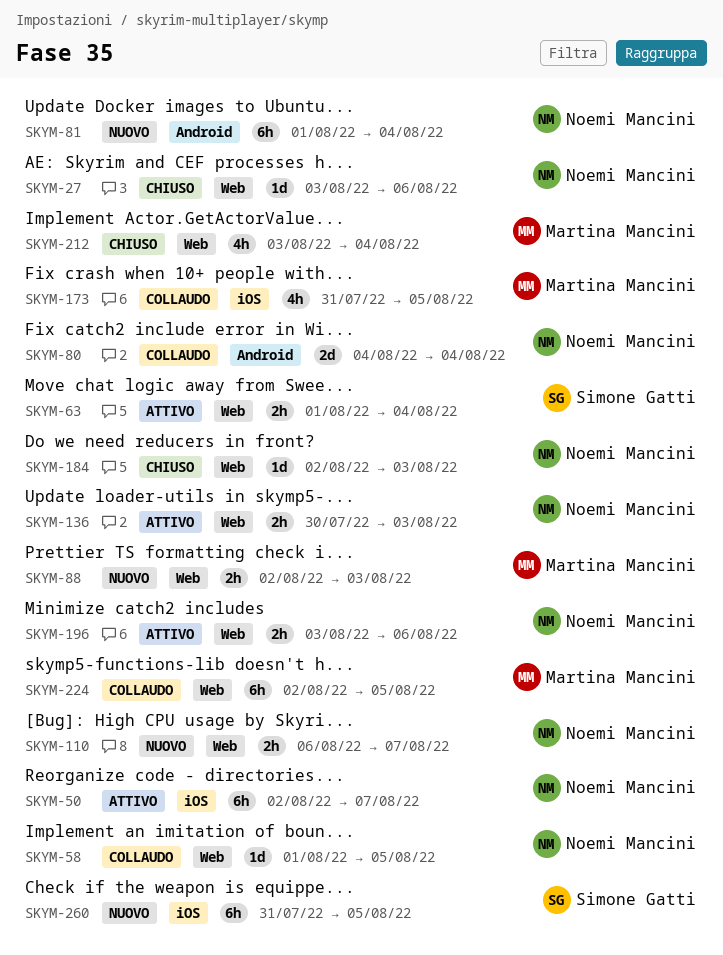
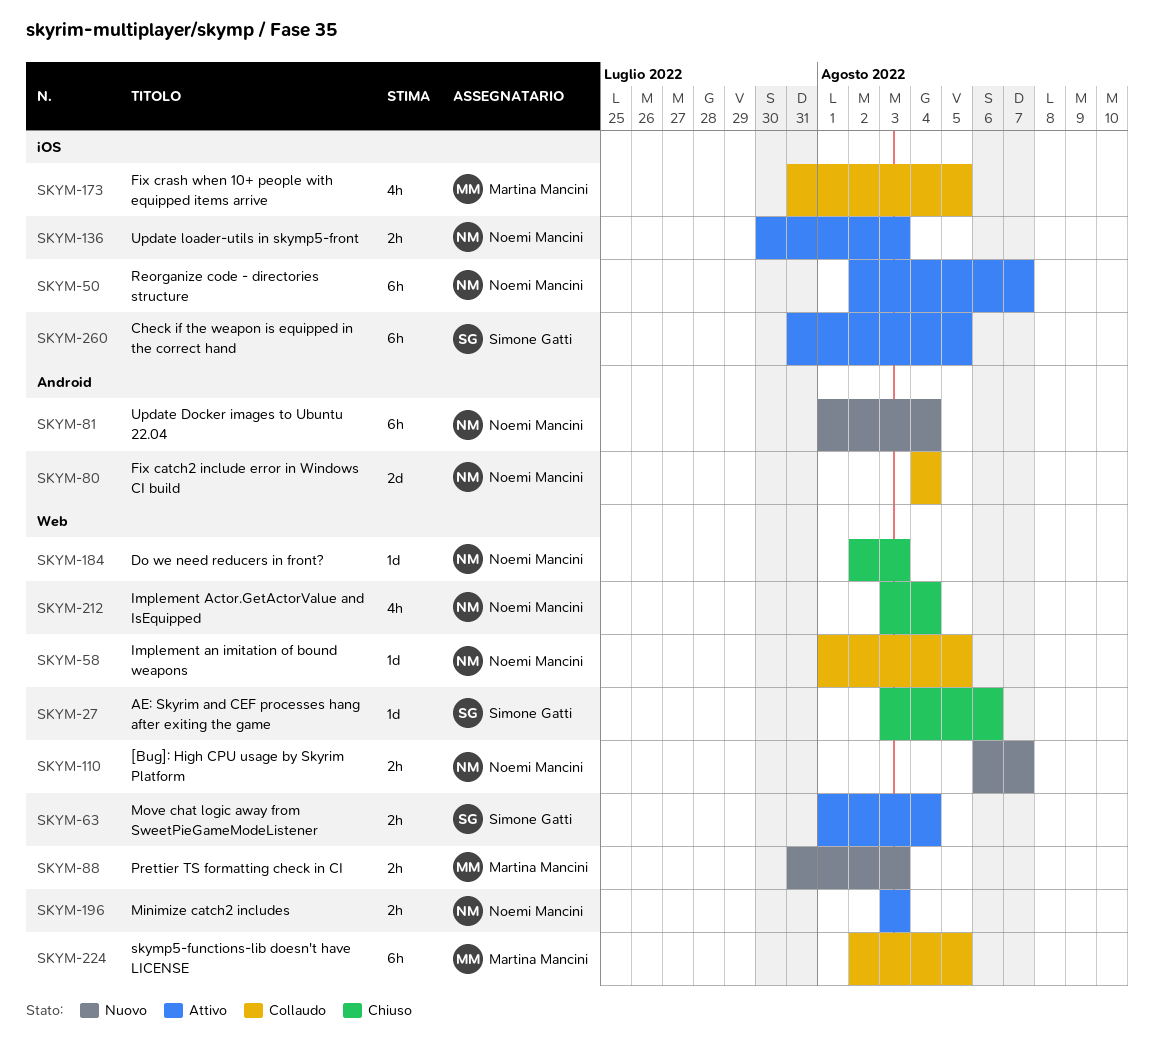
SKYM-27, owner: Noemi Mancini -> Simone Gatti
SKYM-88, start: Aug 2 -> Jul 31
SKYM-136, label: Web -> iOS
SKYM-196, due: Aug 6 -> Aug 3
SKYM-212, owner: Martina Mancini -> Noemi Mancini
SKYM-260, status: Nuovo -> Attivo

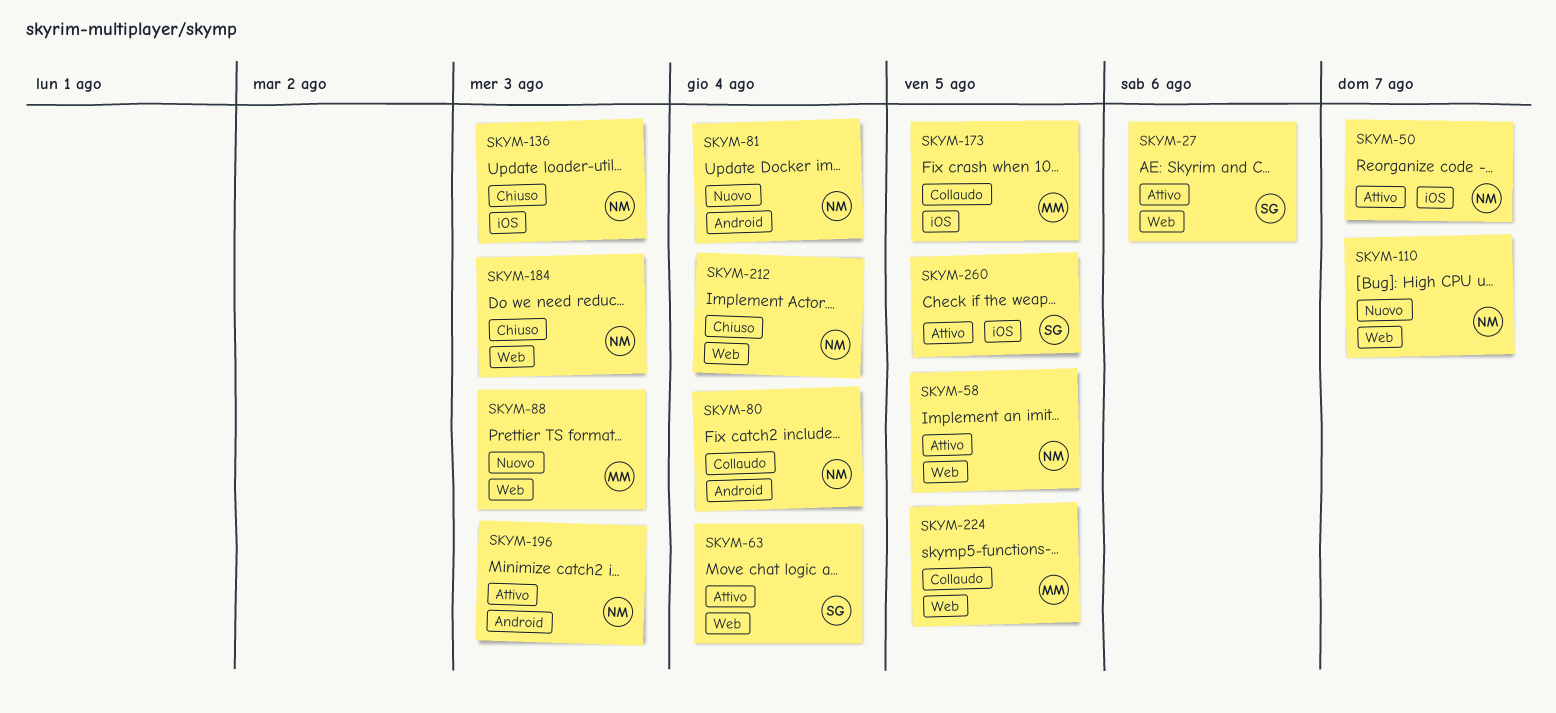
SKYM-27, status: Chiuso -> Attivo
SKYM-58, status: Collaudo -> Attivo
SKYM-136, status: Attivo -> Chiuso
SKYM-196, label: Web -> Android

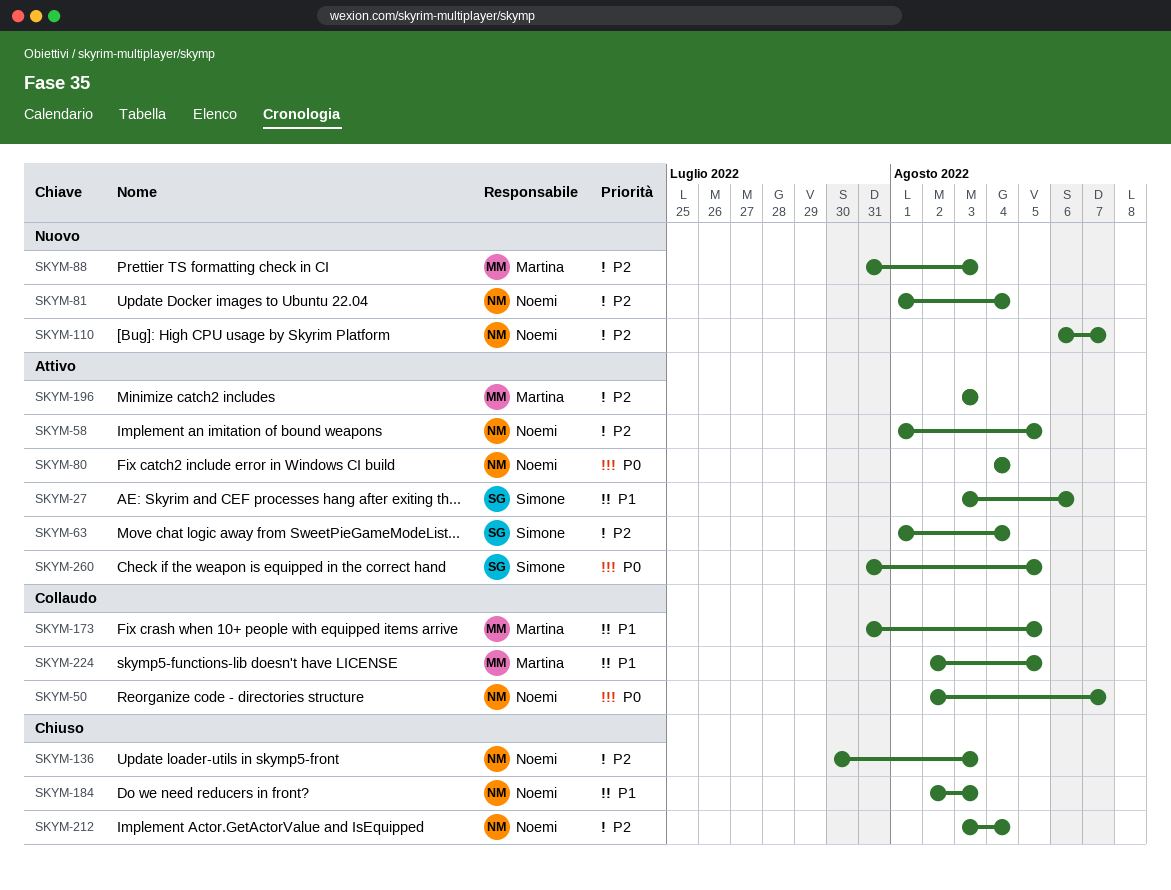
SKYM-50, status: Attivo -> Collaudo
SKYM-80, status: Collaudo -> Attivo
SKYM-196, owner: Noemi -> Martina

